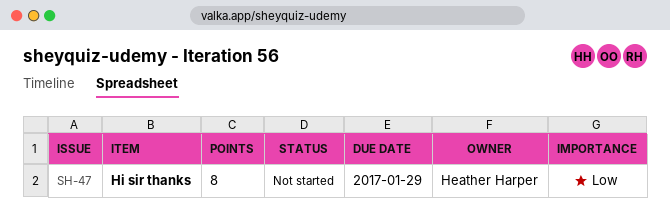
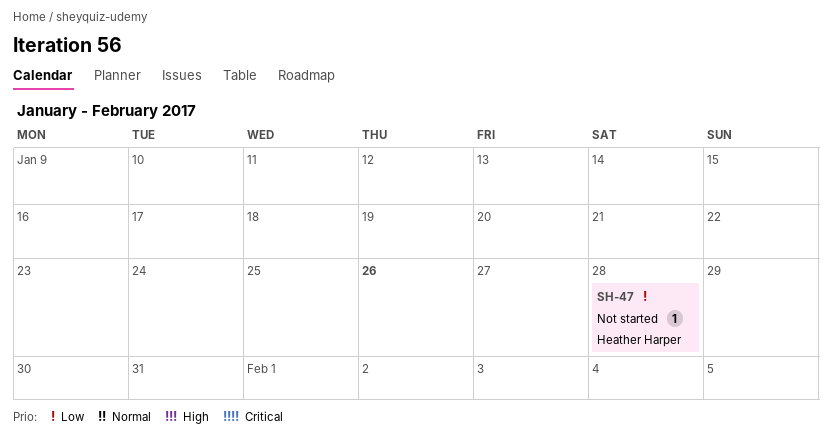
SH-47, estimate: 8 -> 1
SH-47, due: Jan 29 -> Jan 28

